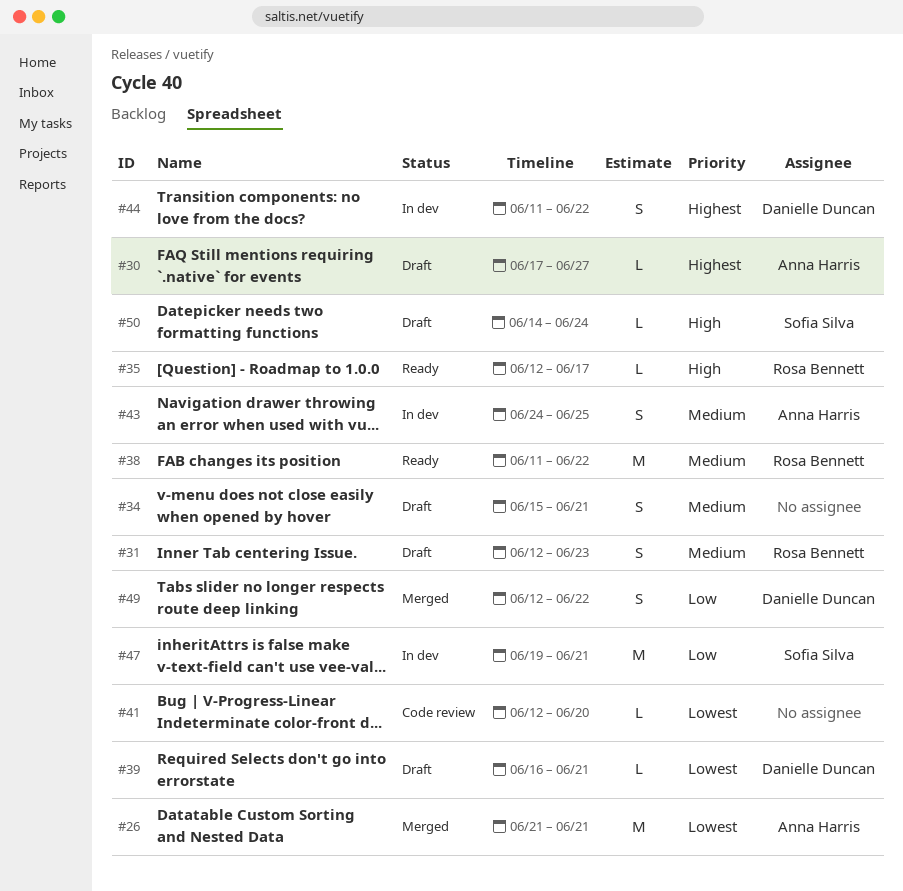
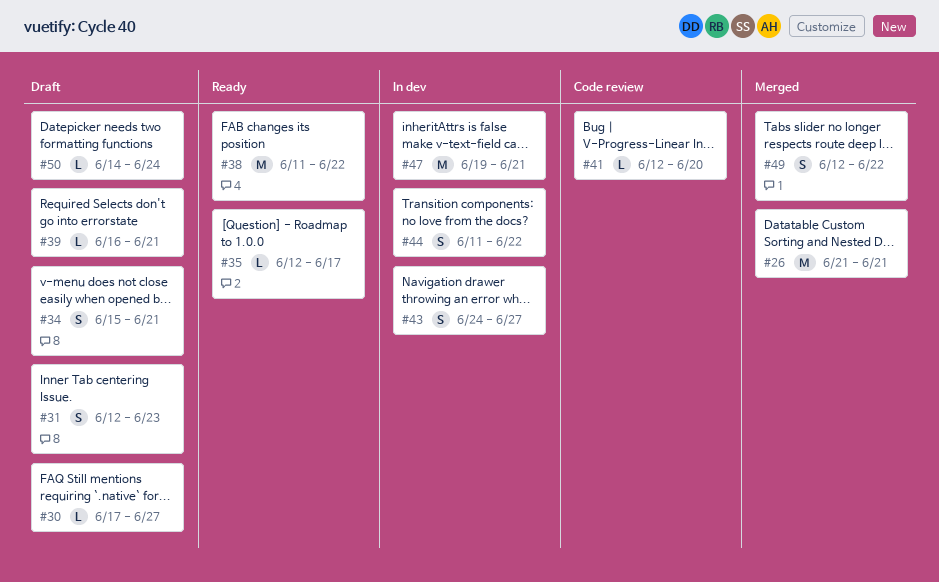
#43, due: Jun 25 -> Jun 27

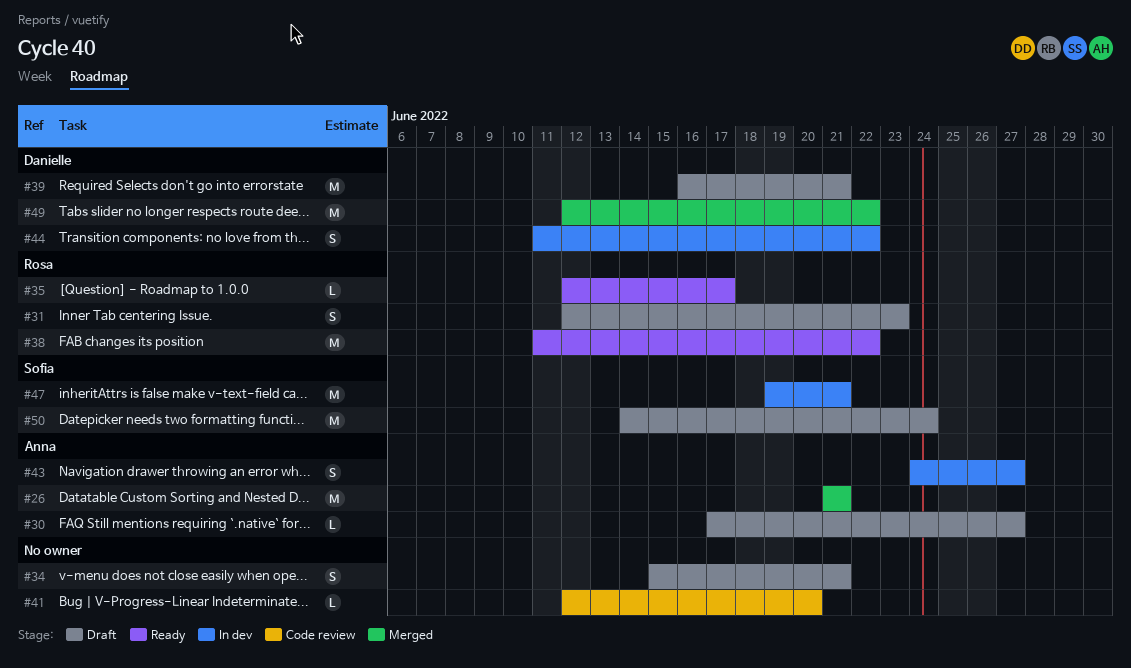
#39, estimate: L -> M
#49, estimate: S -> M
#50, estimate: L -> M

